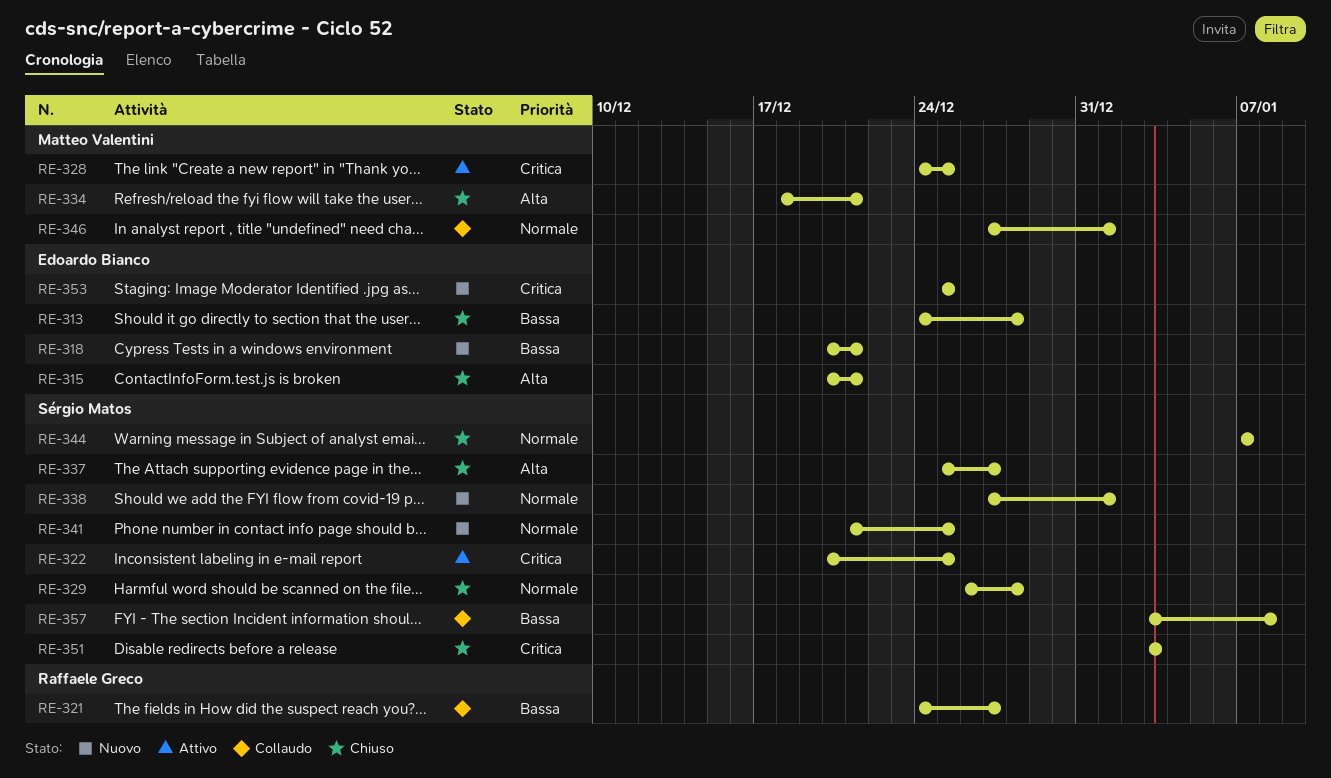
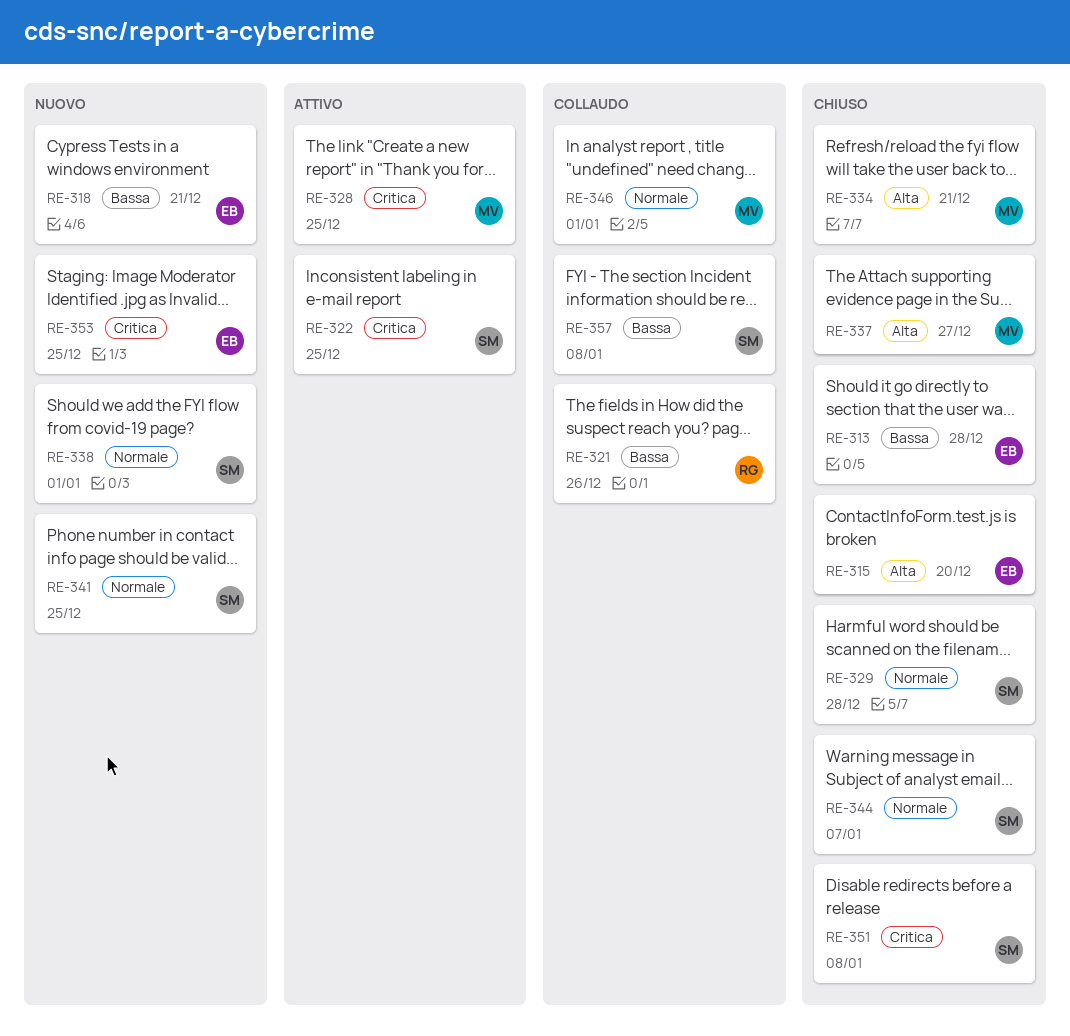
RE-315, due: Dec 21 -> Dec 20
RE-321, due: Dec 27 -> Dec 26
RE-337, owner: Sérgio Matos -> Matteo Valentini
RE-351, due: Jan 3 -> Jan 8

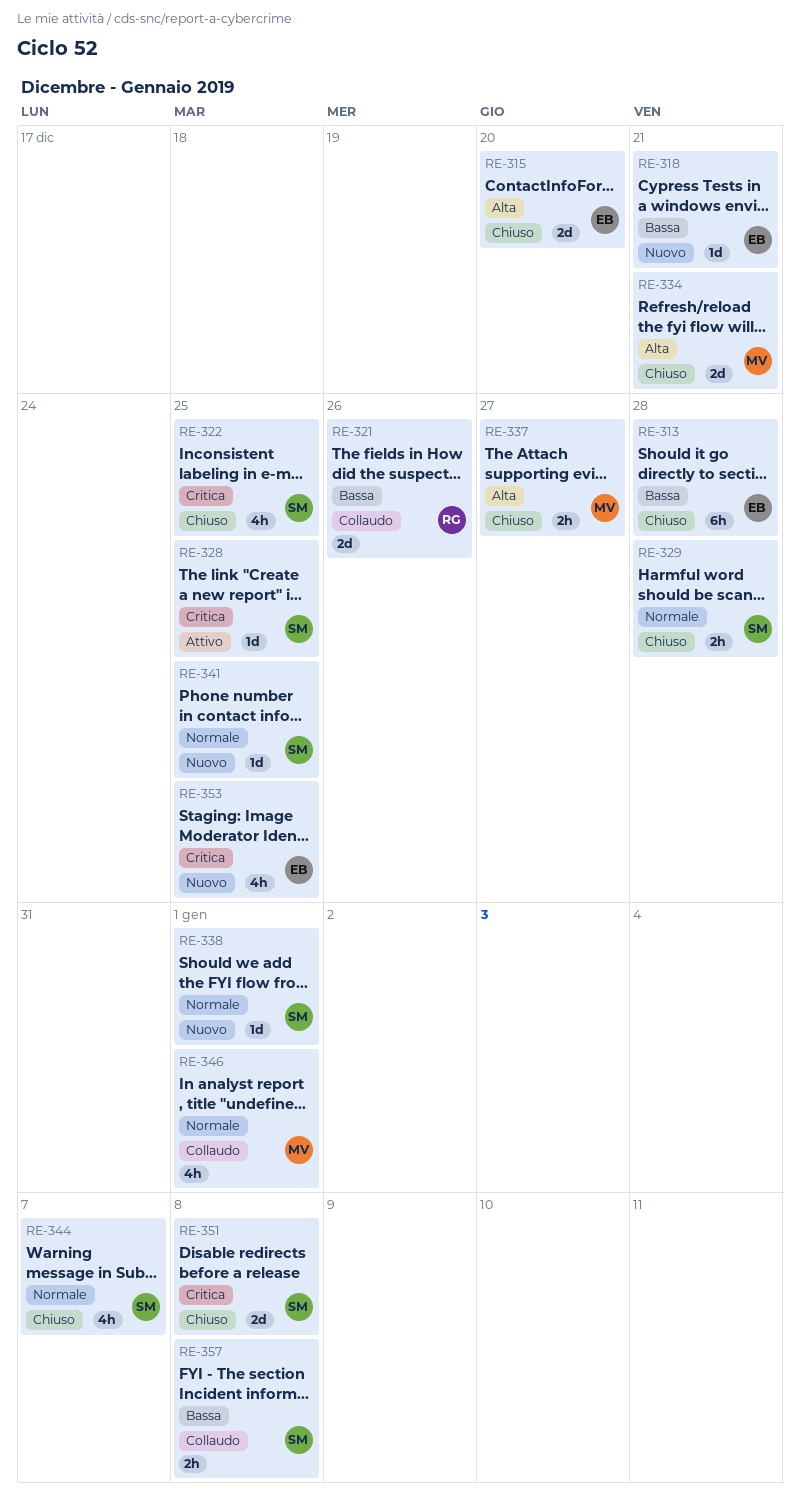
RE-322, status: Attivo -> Chiuso
RE-328, owner: MV -> SM

